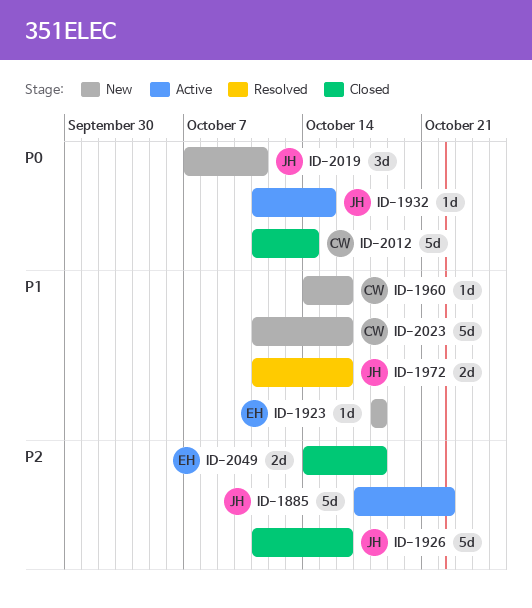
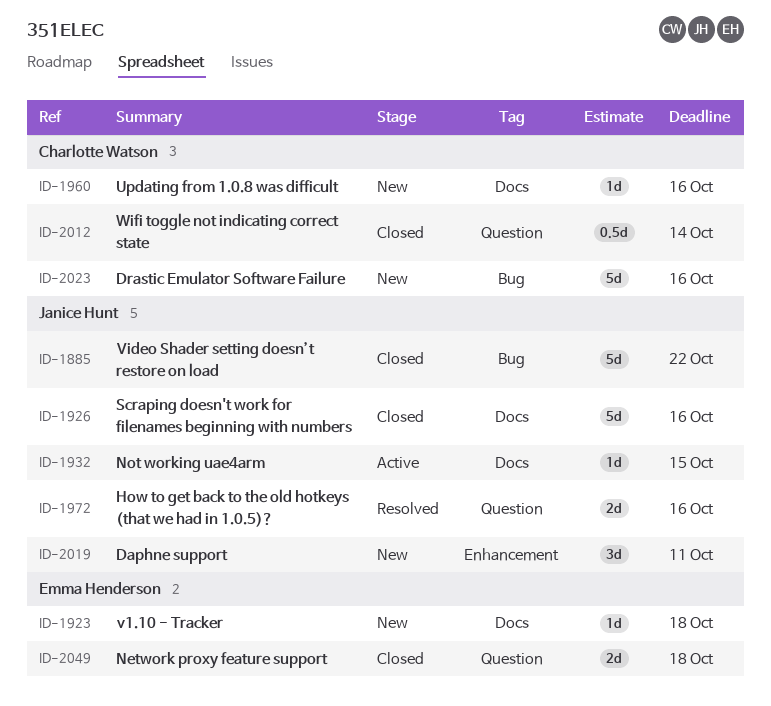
ID-1885, status: Active -> Closed
ID-2012, estimate: 5d -> 0.5d

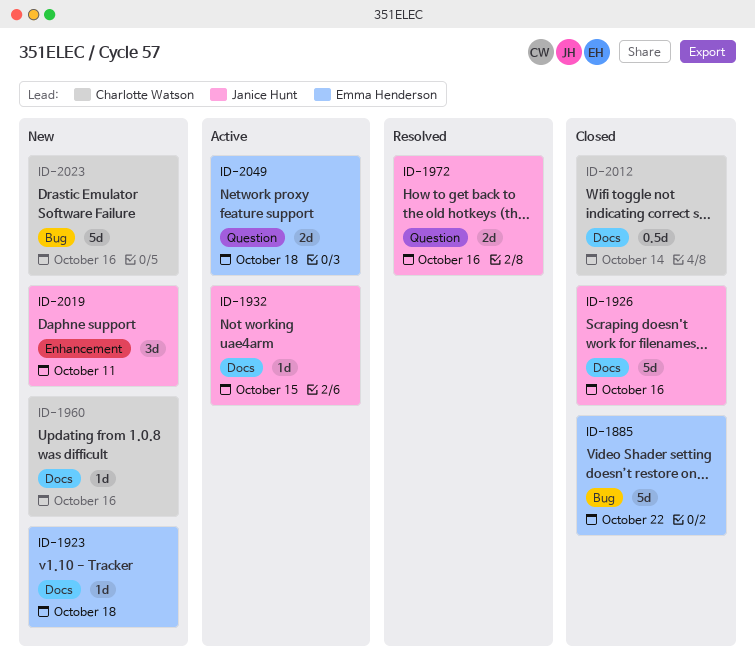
ID-1885, owner: Janice Hunt -> Emma Henderson
ID-2012, label: Question -> Docs
ID-2049, status: Closed -> Active

